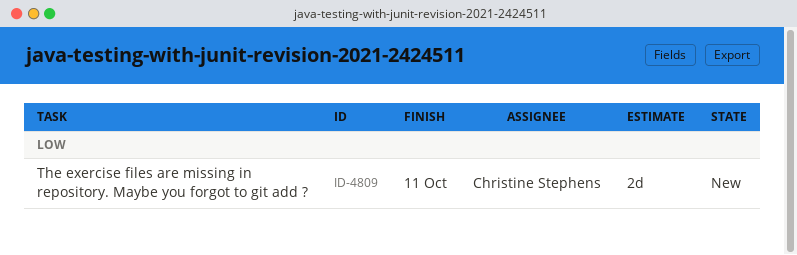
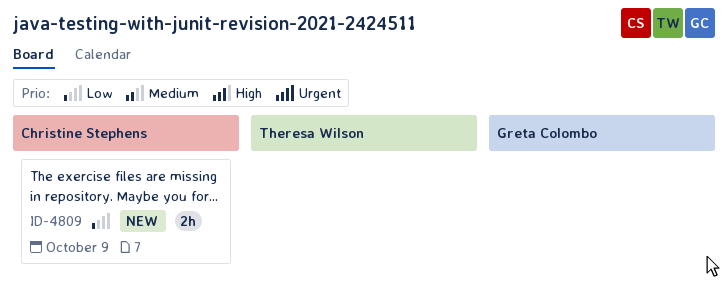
ID-4809, estimate: 2d -> 2h
ID-4809, due: Oct 11 -> Oct 9

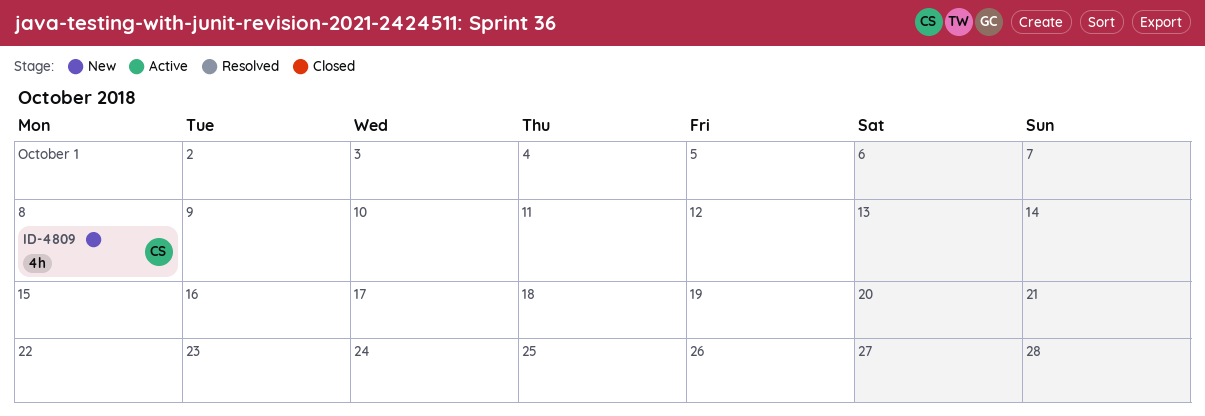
ID-4809, estimate: 2h -> 4h
ID-4809, due: Oct 9 -> Oct 8

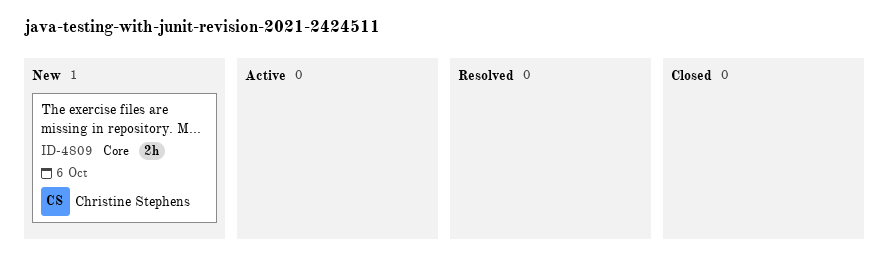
ID-4809, estimate: 4h -> 2h
ID-4809, due: Oct 8 -> Oct 6

